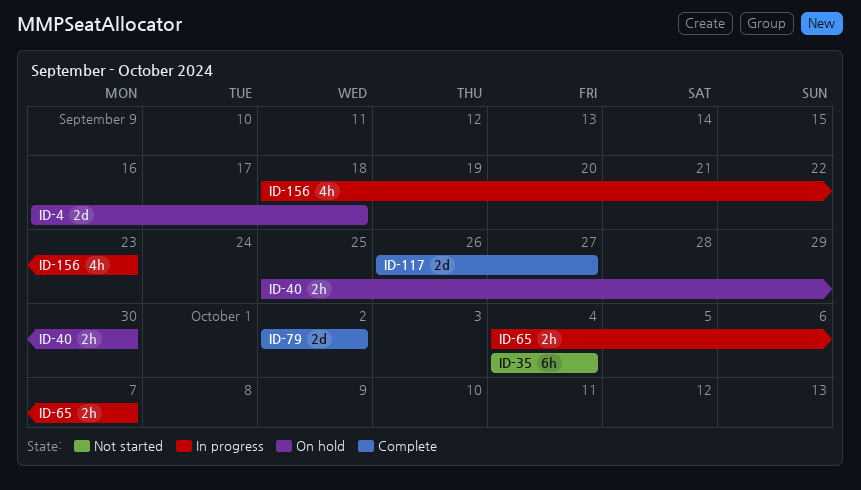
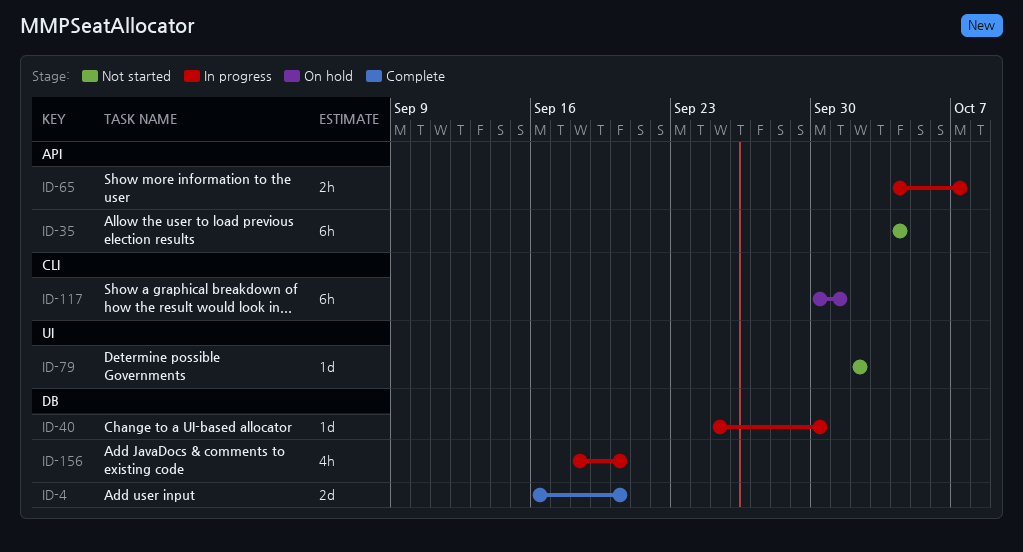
ID-4, status: On hold -> Complete
ID-4, due: Sep 18 -> Sep 20
ID-40, status: On hold -> In progress
ID-40, estimate: 2h -> 1d
ID-79, status: Complete -> Not started
ID-79, estimate: 2d -> 1d
ID-117, status: Complete -> On hold
ID-117, estimate: 2d -> 6h
ID-117, start: Sep 26 -> Sep 30
ID-117, due: Sep 27 -> Oct 1
ID-156, due: Sep 23 -> Sep 20

